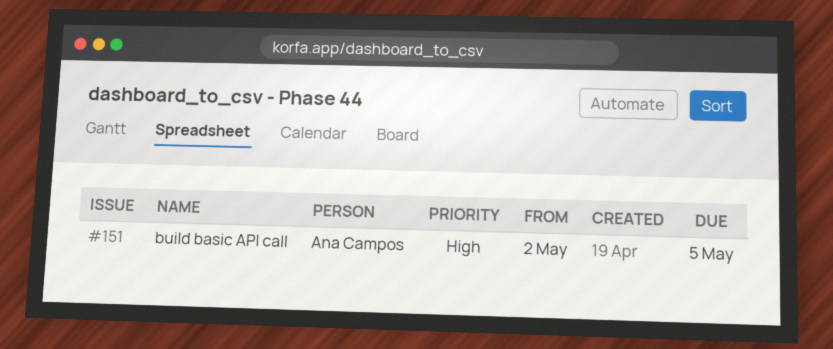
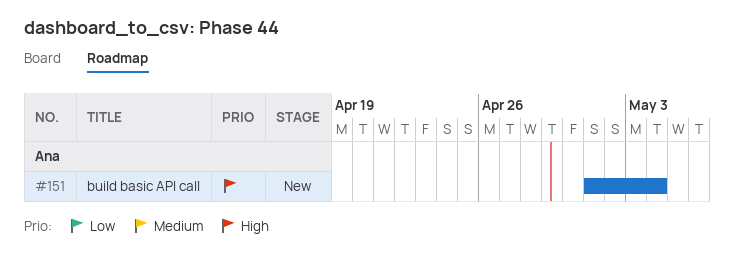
#151, start: May 2 -> May 1
#151, due: May 5 -> May 4

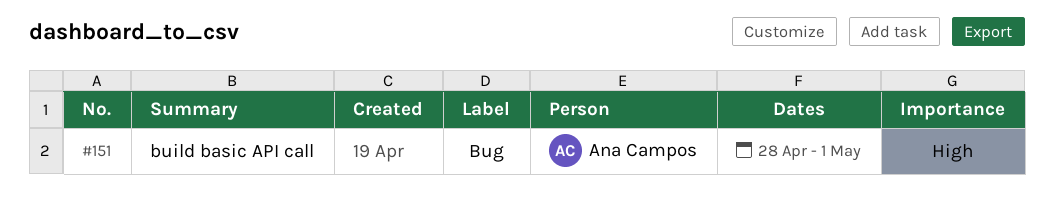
#151, start: May 1 -> Apr 28
#151, due: May 4 -> May 1

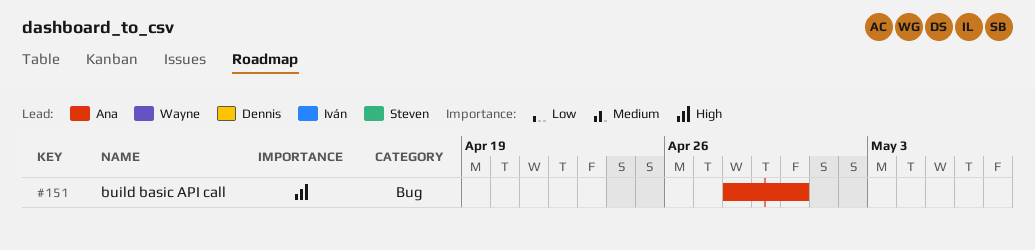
#151, due: May 1 -> Apr 30

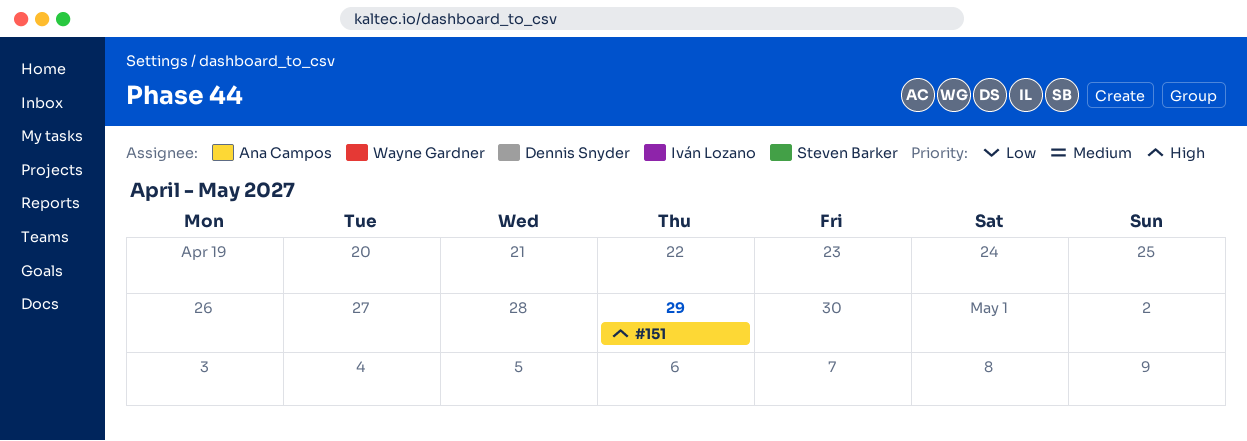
#151, start: Apr 28 -> Apr 29
#151, due: Apr 30 -> Apr 29

